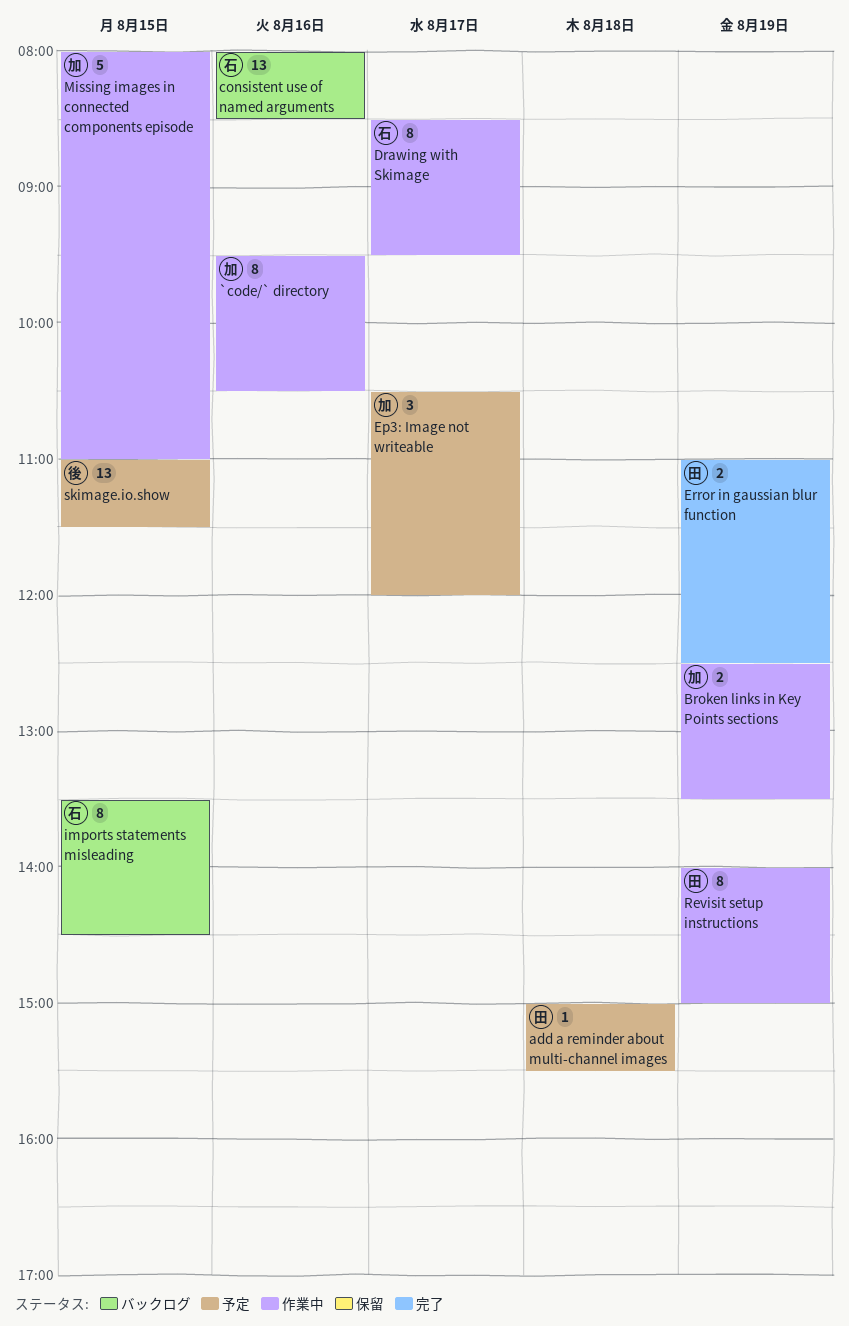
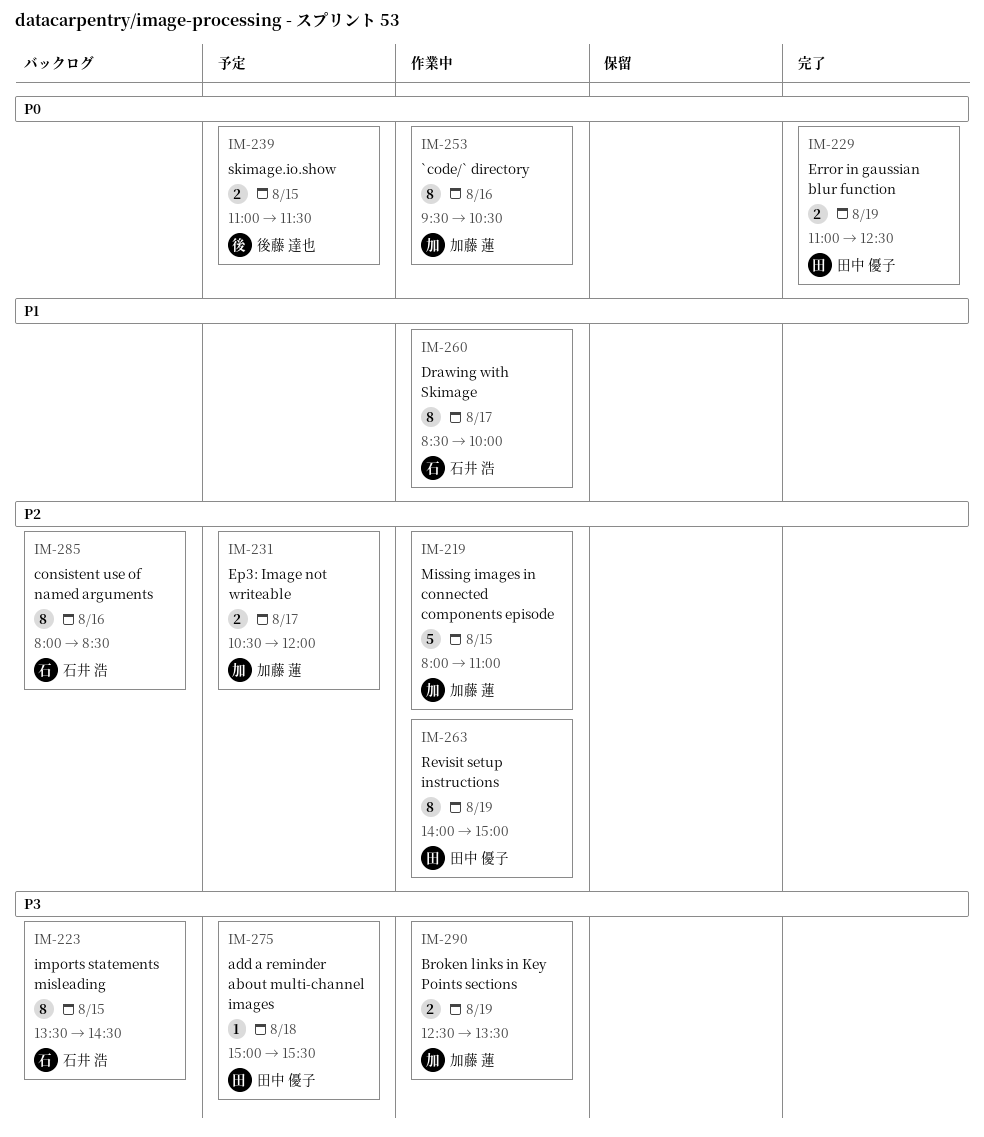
consistent use of named arguments, estimate: 13 -> 8
Drawing with Skimage, ends: 09:30 -> 10:00
Ep3: Image not writeable, estimate: 3 -> 2
skimage.io.show, estimate: 13 -> 2

